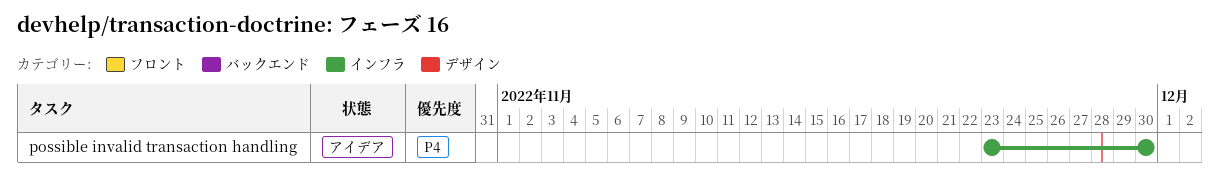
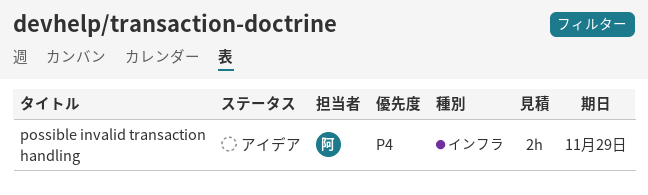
possible invalid transaction handling, due: Nov 30 -> Nov 29

